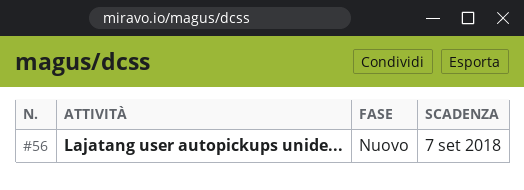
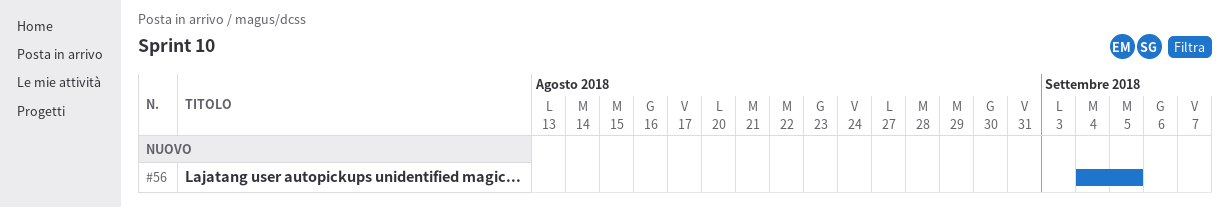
#56, due: Sep 7 -> Sep 5

